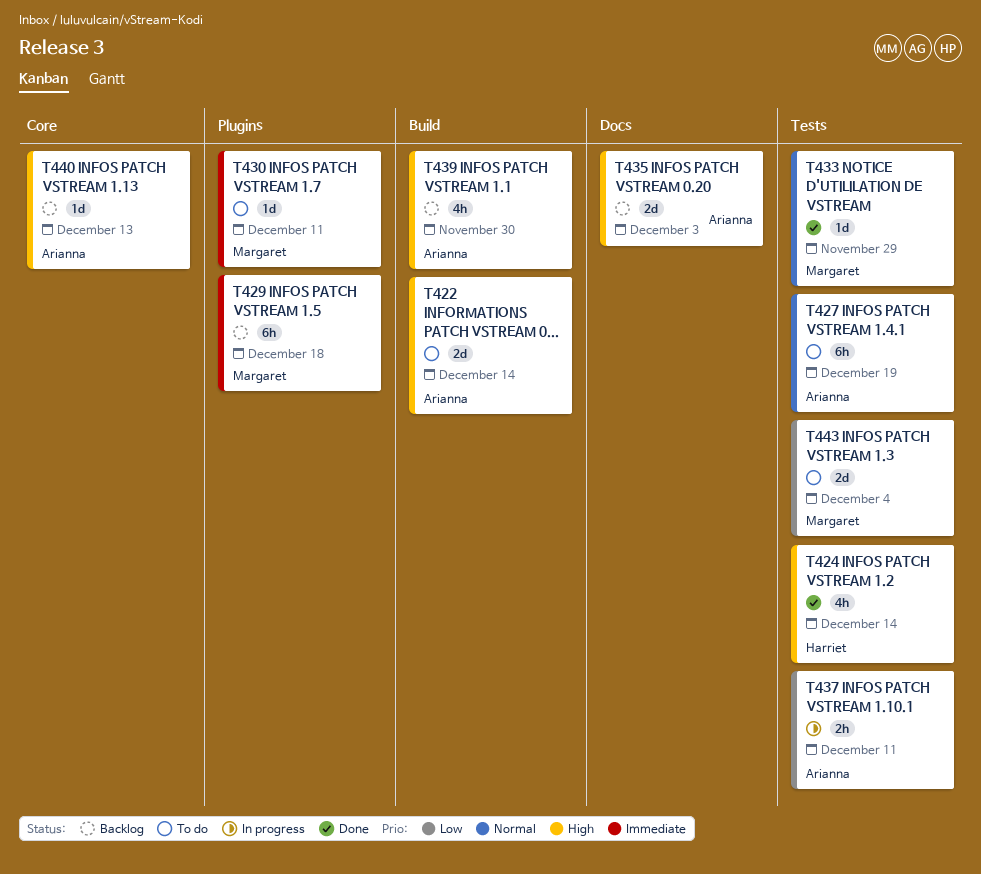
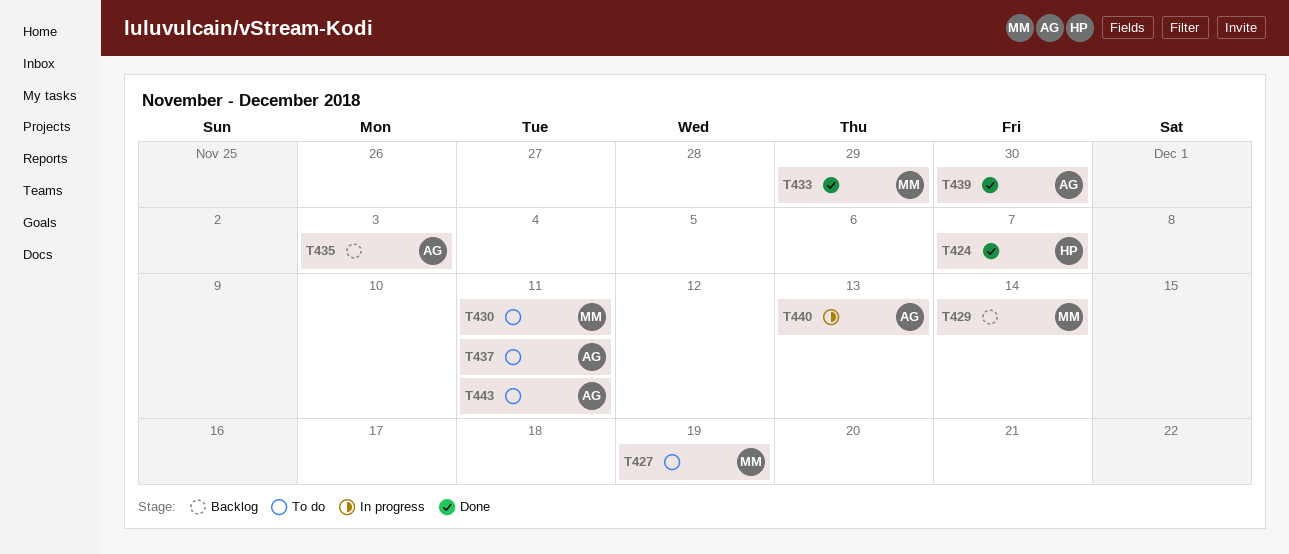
T422: present -> none
T424, due: Dec 14 -> Dec 7
T427, owner: Arianna -> Margaret
T429, due: Dec 18 -> Dec 14
T437, status: In progress -> To do
T439, status: Backlog -> Done
T440, status: Backlog -> In progress
T443, owner: Margaret -> Arianna
T443, due: Dec 4 -> Dec 11

